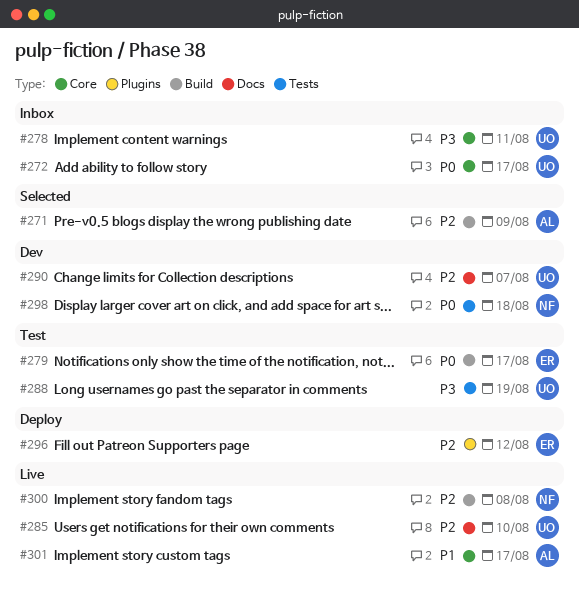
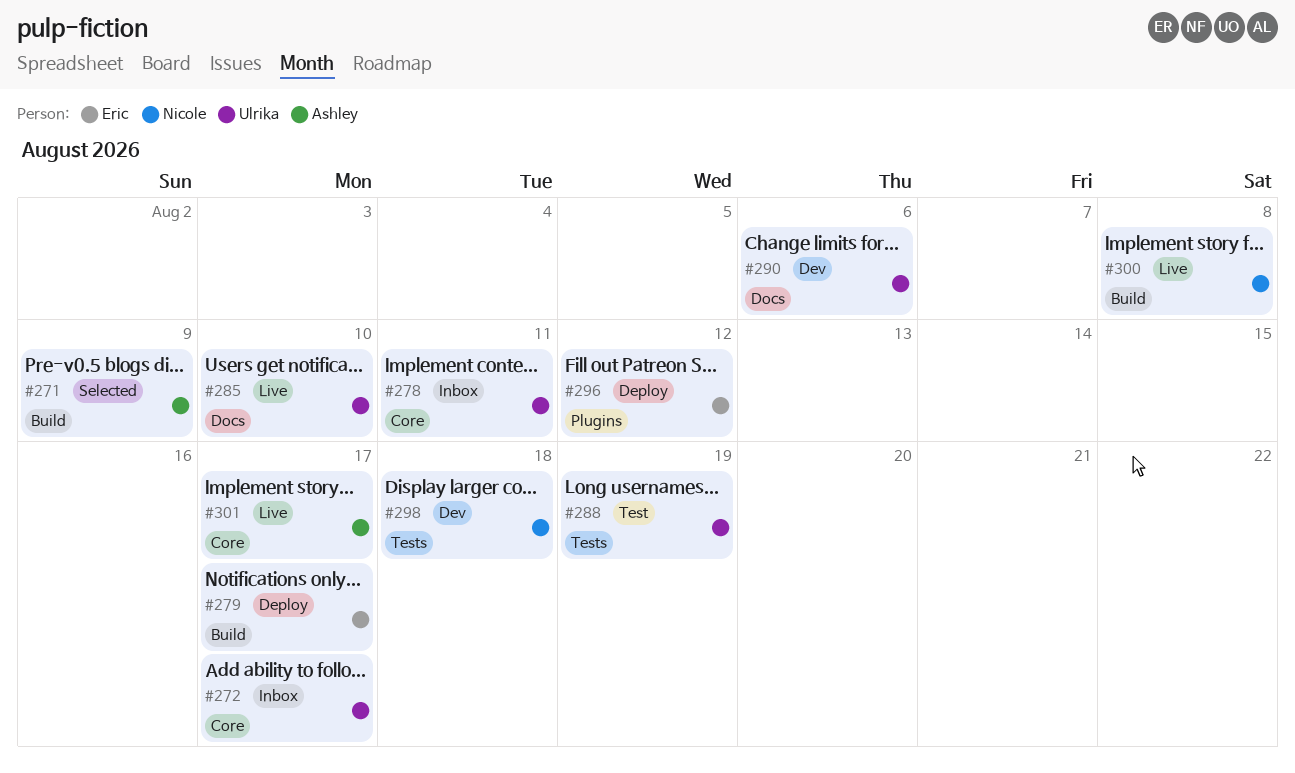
#279, status: Test -> Deploy
#290, due: Aug 7 -> Aug 6

